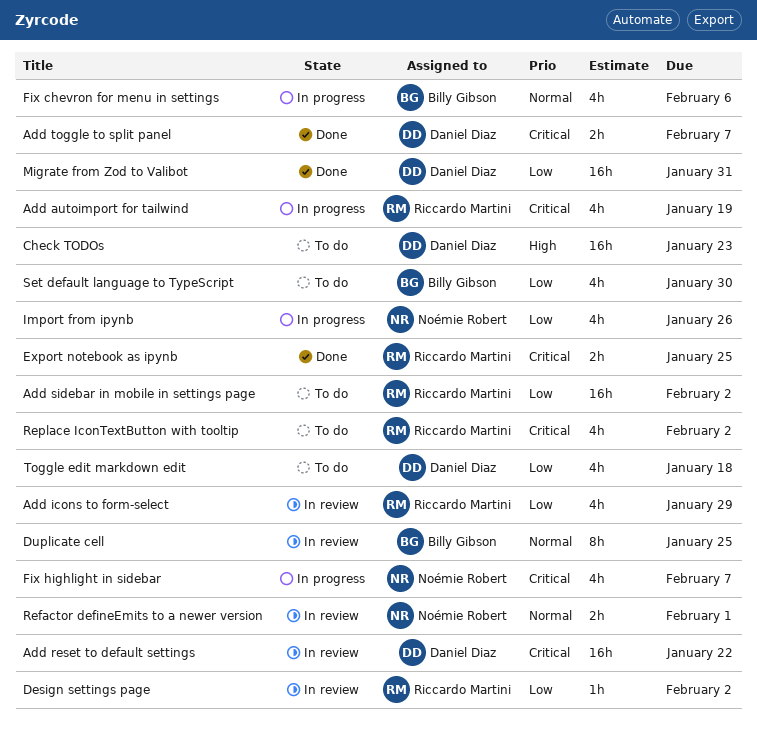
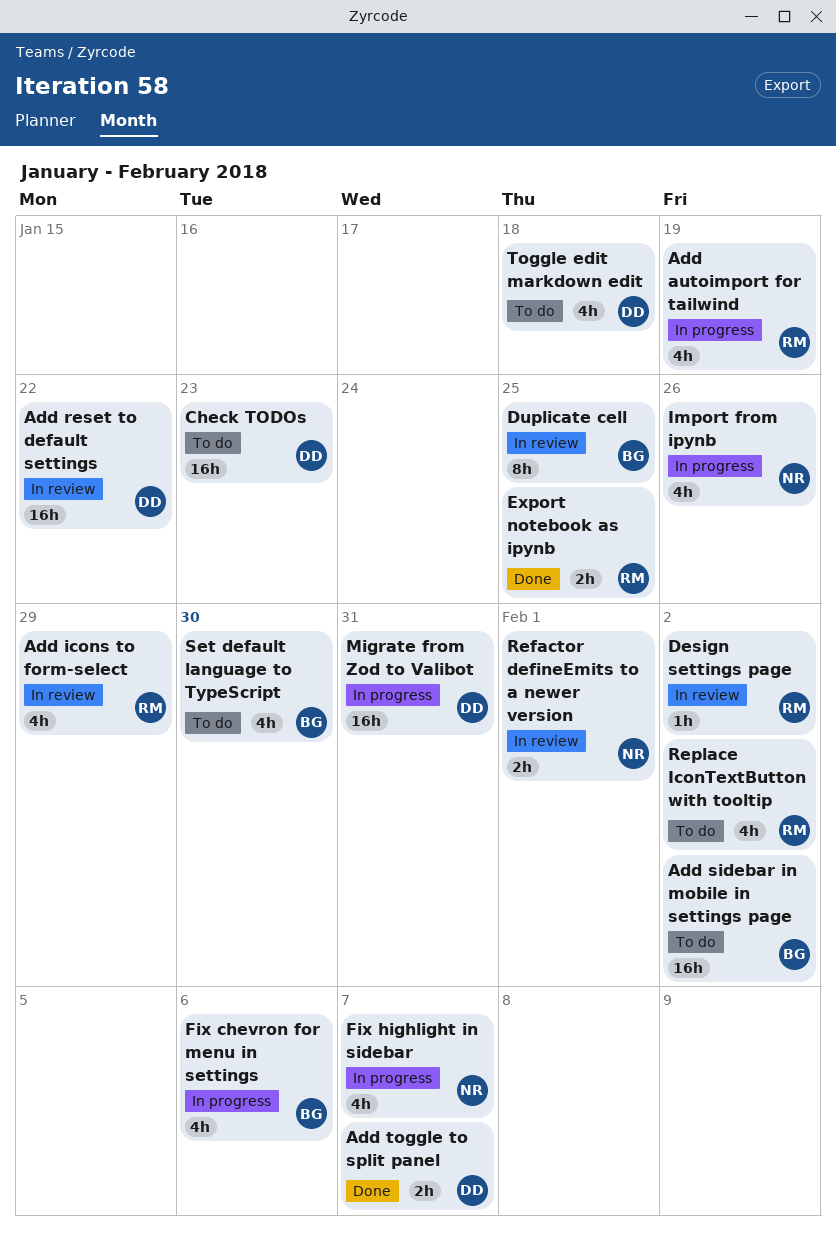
Add sidebar in mobile in settings page, owner: Riccardo Martini -> Billy Gibson
Migrate from Zod to Valibot, status: Done -> In progress

